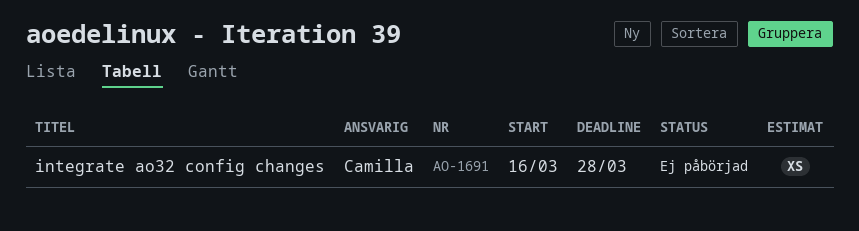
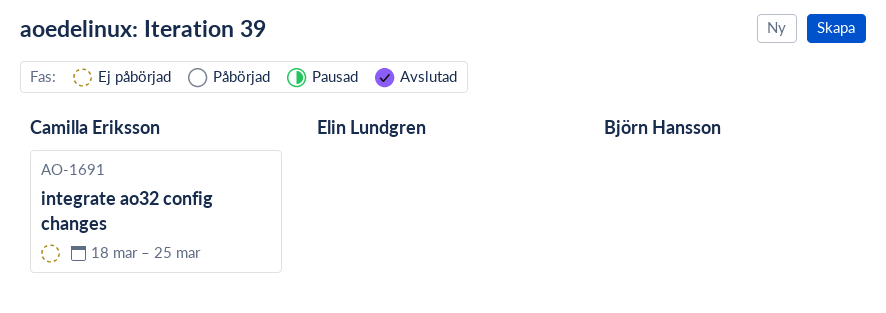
AO-1691, start: Mar 16 -> Mar 18
AO-1691, due: Mar 28 -> Mar 25

